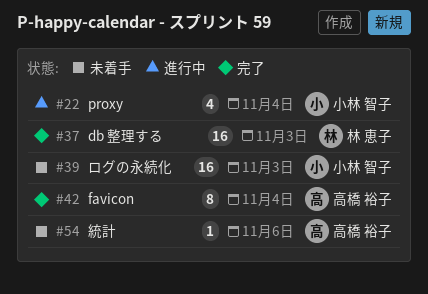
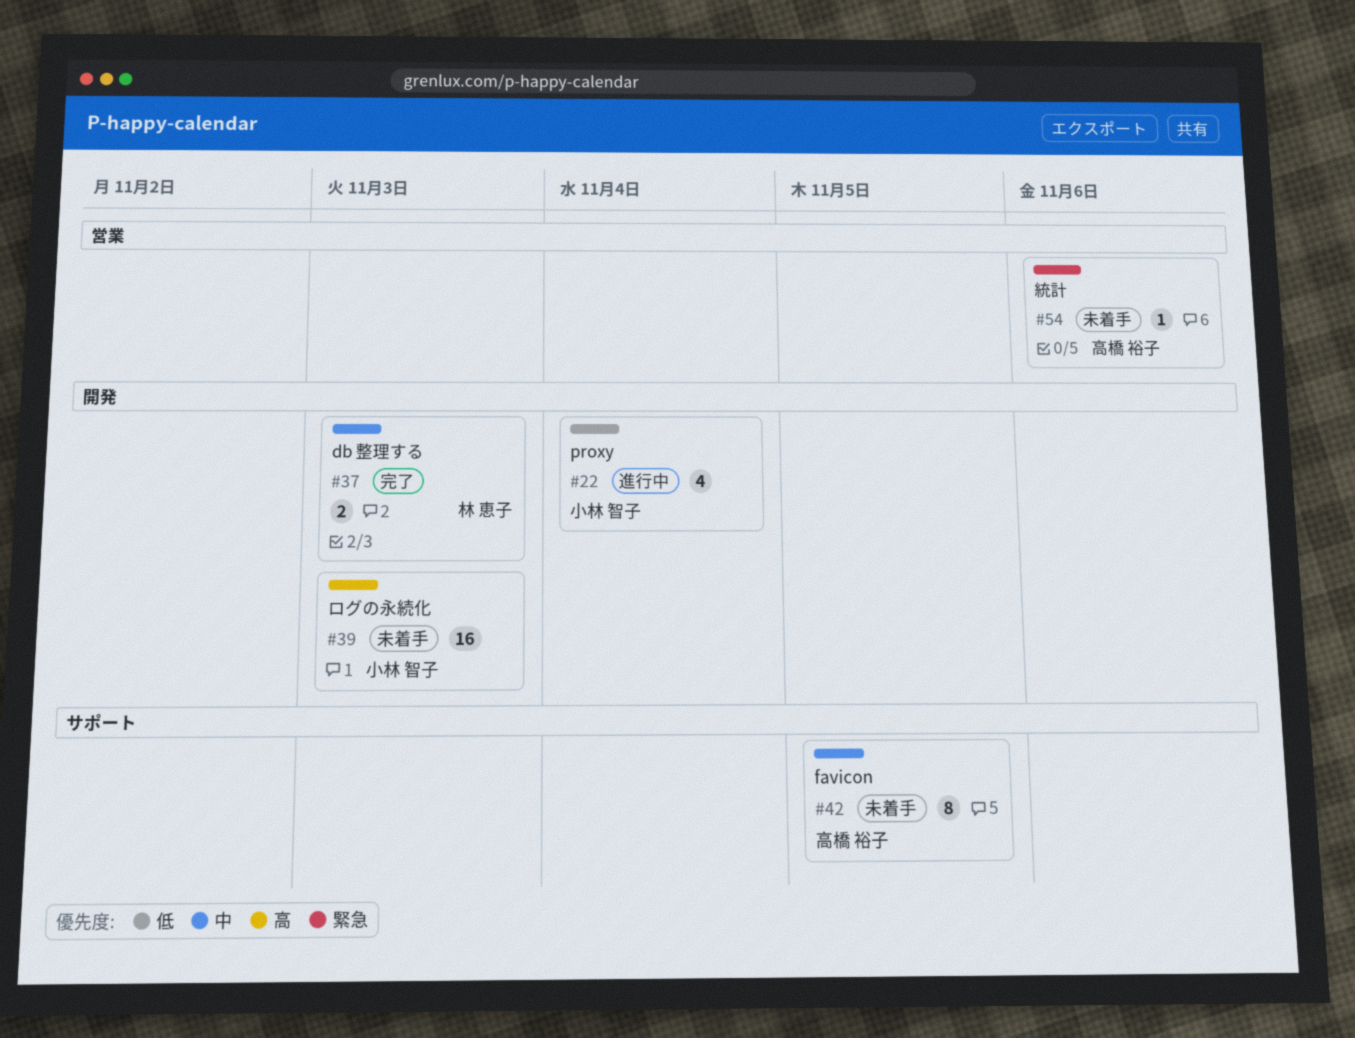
#37, estimate: 16 -> 2
#42, status: 完了 -> 未着手
#42, due: Nov 4 -> Nov 5

